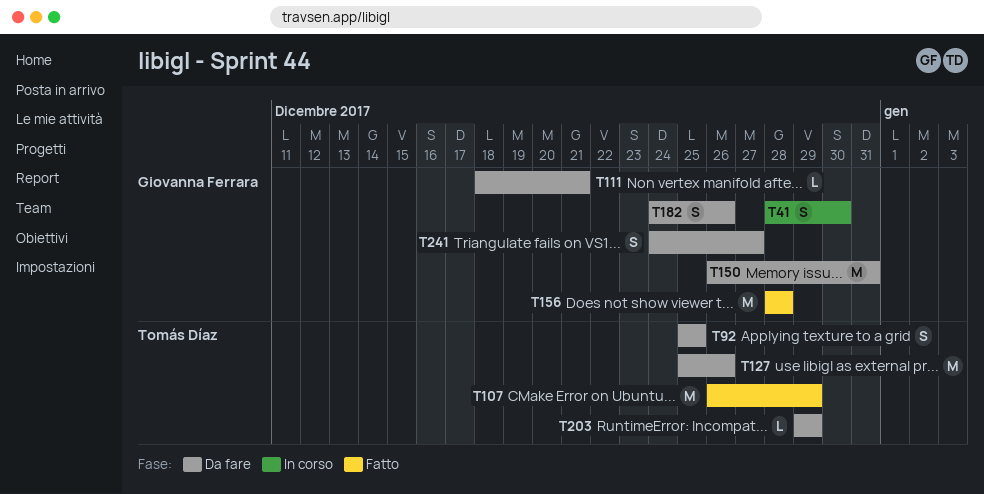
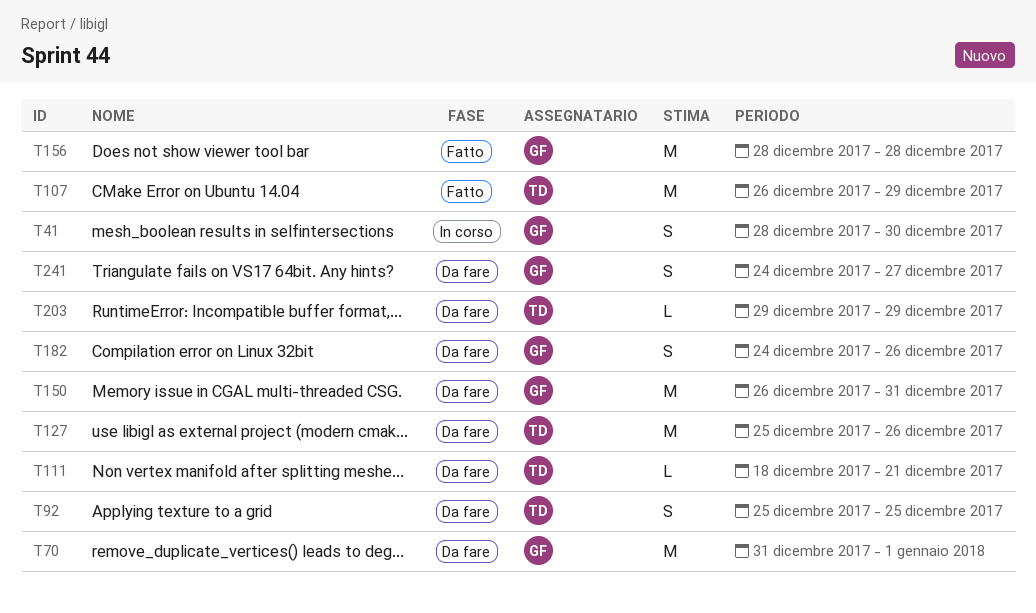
T70: none -> present
T111, owner: Giovanna Ferrara -> Tomás Díaz

